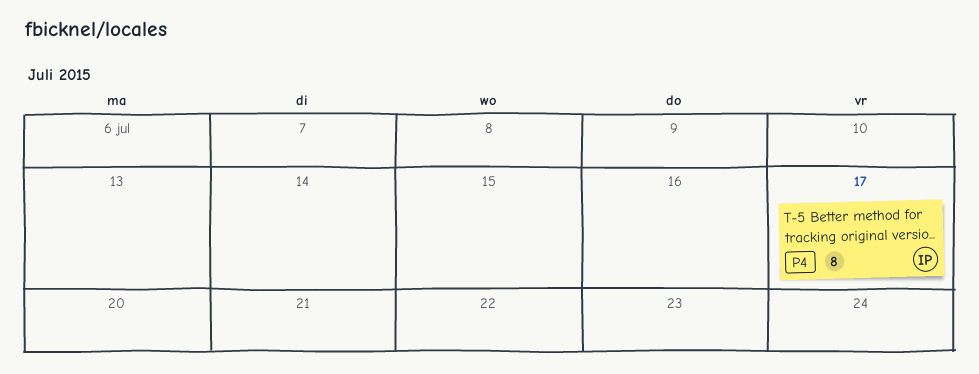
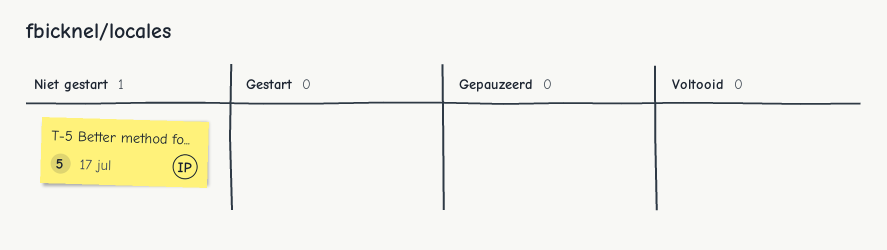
T-5, estimate: 8 -> 5

